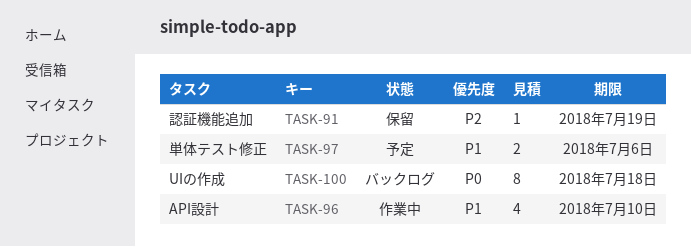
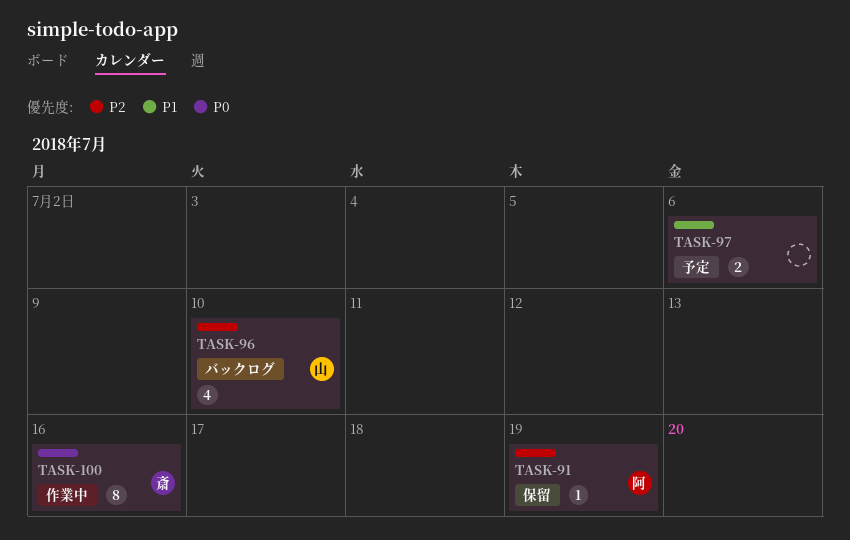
TASK-96, status: 作業中 -> バックログ
TASK-96, priority: P1 -> P2
TASK-100, status: バックログ -> 作業中
TASK-100, due: Jul 18 -> Jul 16

